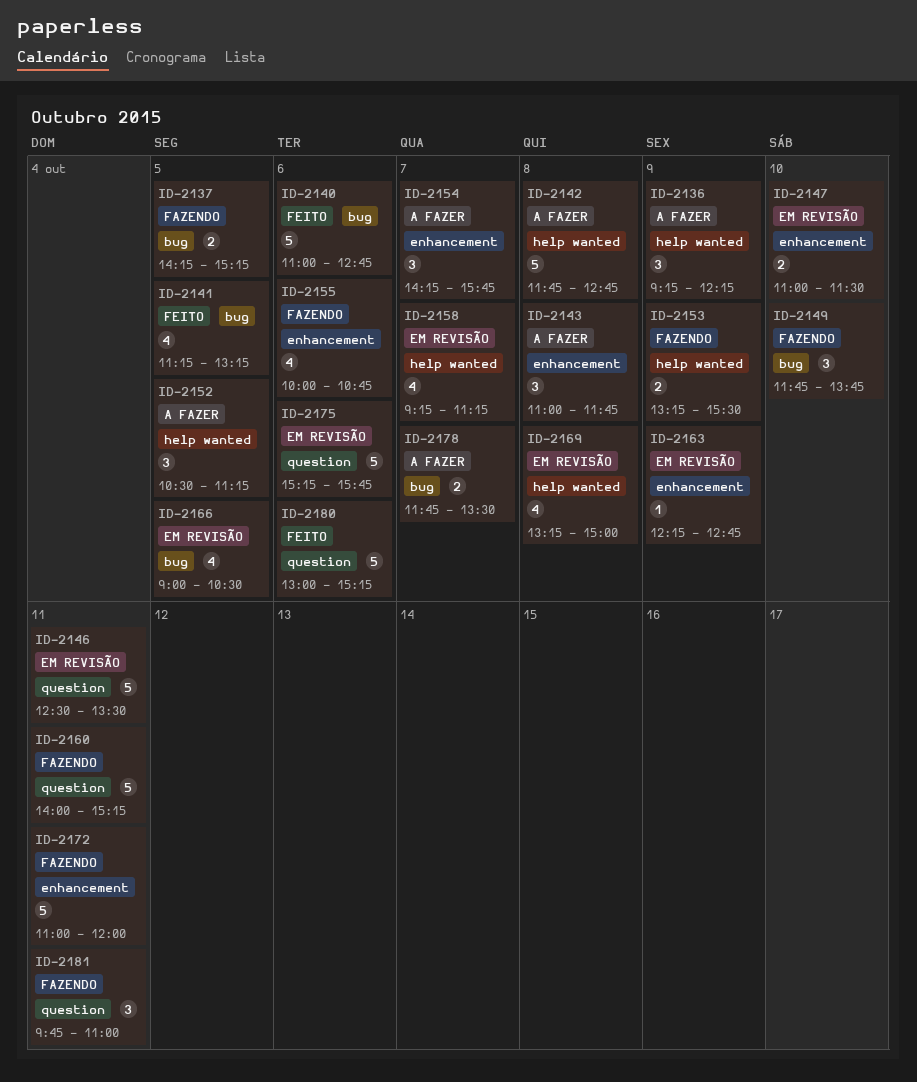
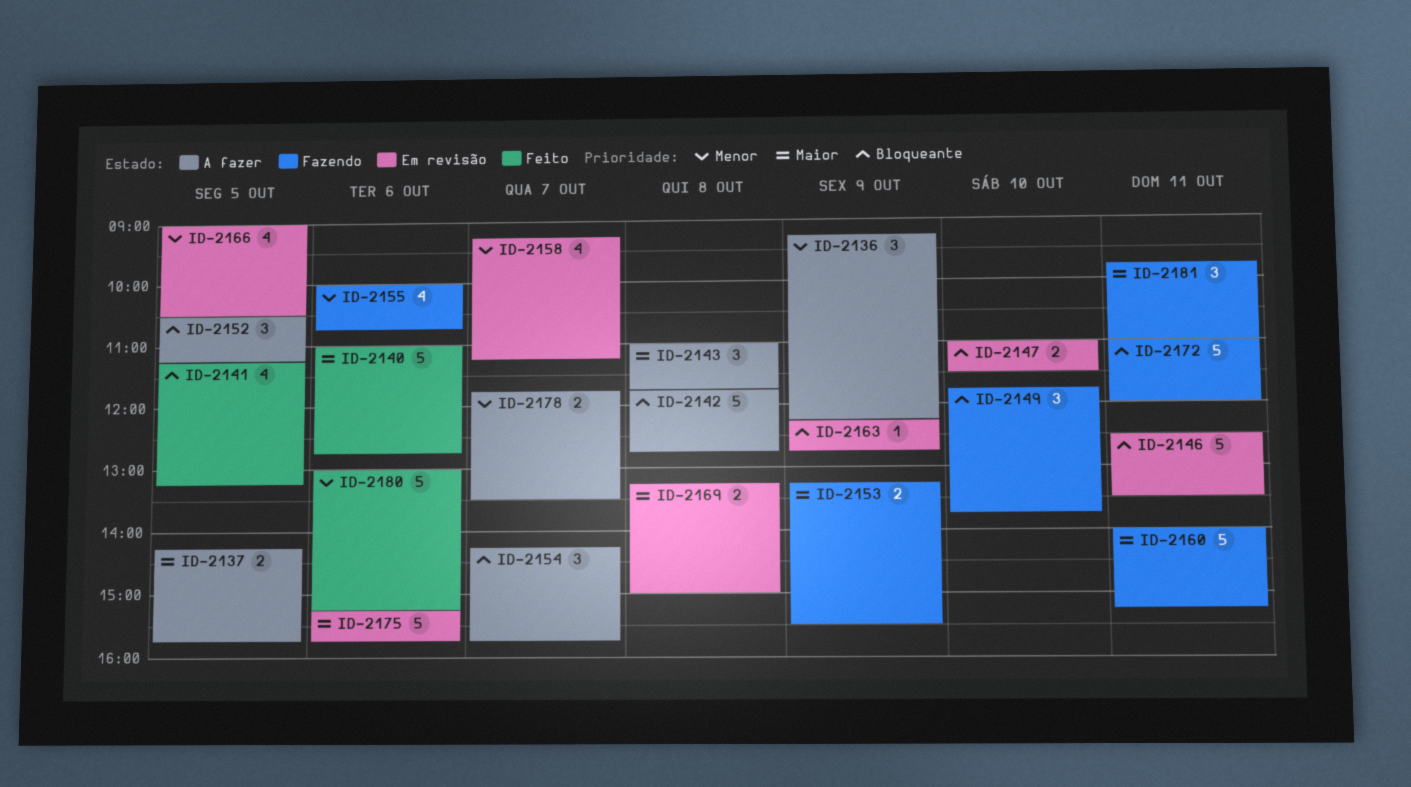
ID-2137, status: Fazendo -> A fazer
ID-2137, ends: 15:15 -> 15:45
ID-2169, estimate: 4 -> 2

